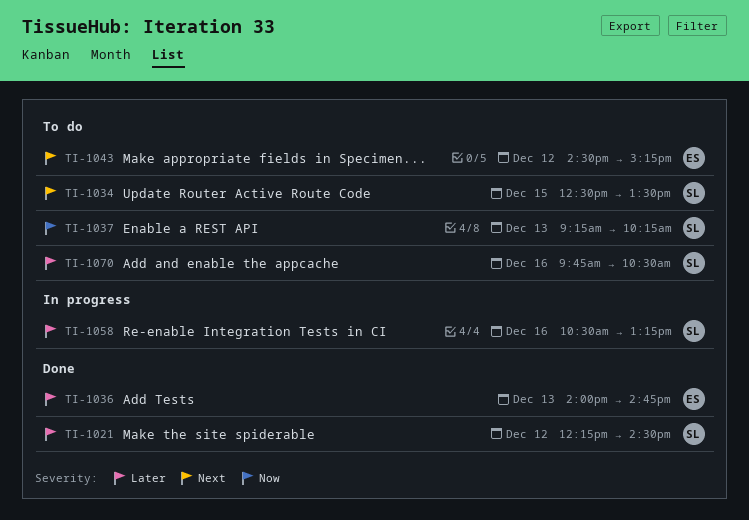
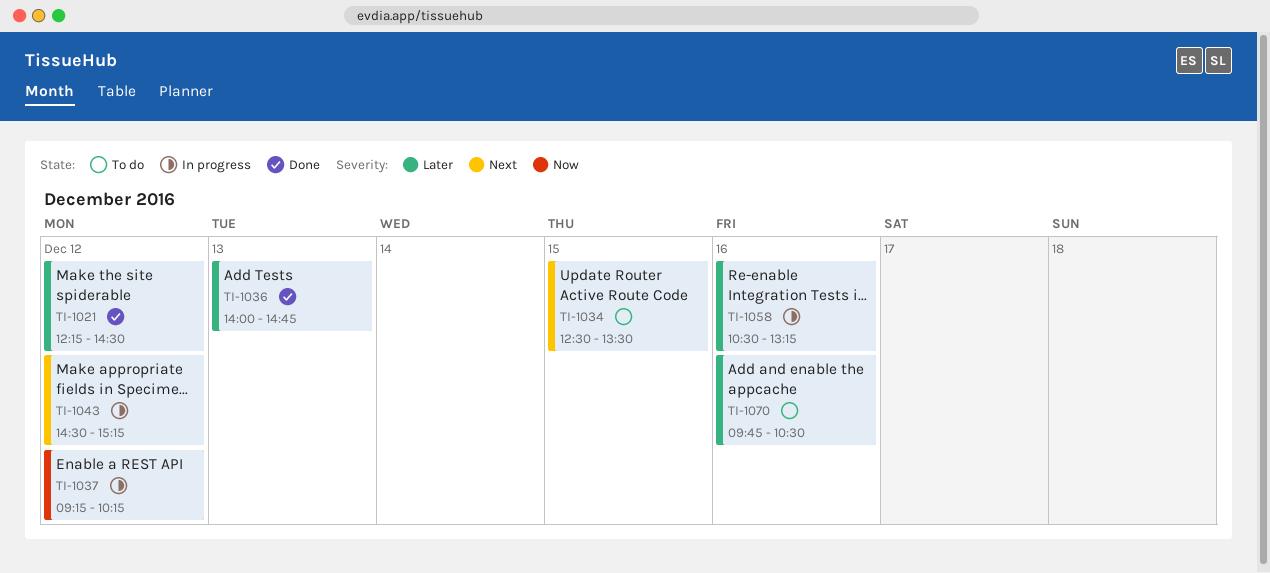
TI-1037, status: To do -> In progress
TI-1037, day: Dec 13 -> Dec 12
TI-1043, status: To do -> In progress

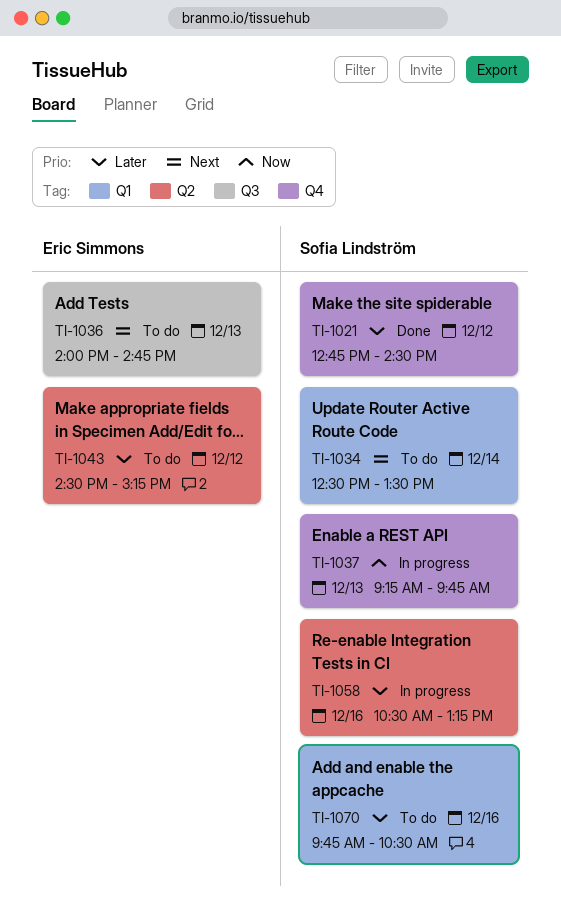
TI-1021, begins: 12:15 -> 12:45
TI-1034, day: Dec 15 -> Dec 14
TI-1036, status: Done -> To do
TI-1036, priority: Later -> Next
TI-1037, day: Dec 12 -> Dec 13
TI-1037, ends: 10:15 -> 09:45
TI-1043, status: In progress -> To do
TI-1043, priority: Next -> Later

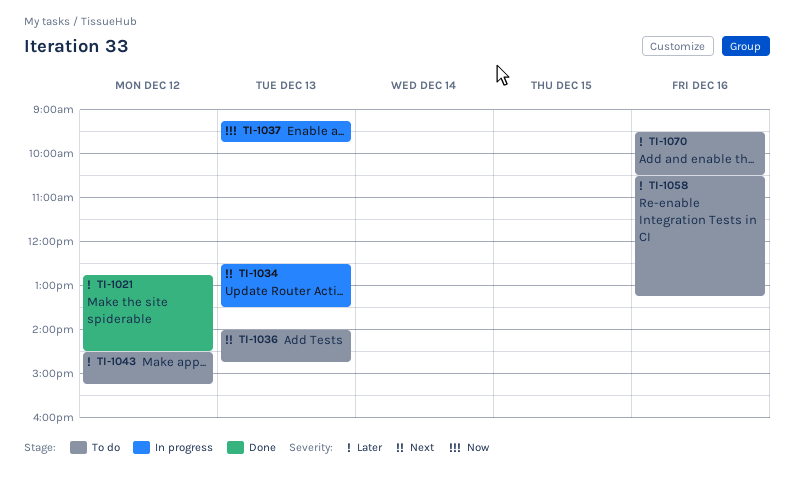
TI-1034, status: To do -> In progress
TI-1034, day: Dec 14 -> Dec 13
TI-1058, status: In progress -> To do
TI-1070, begins: 09:45 -> 09:30

